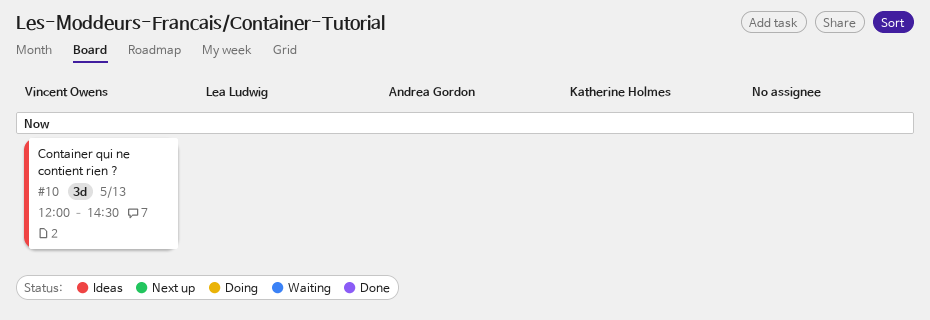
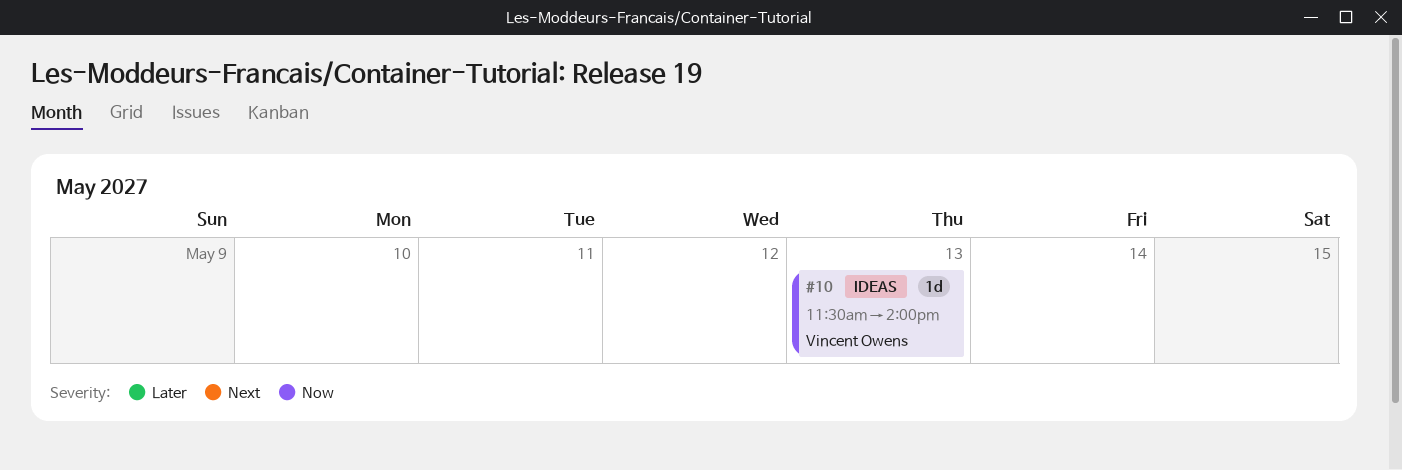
#10, estimate: 3d -> 1d
#10, begins: 12:00 -> 11:30
#10, ends: 14:30 -> 14:00

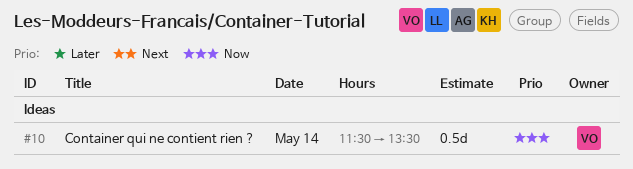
#10, estimate: 1d -> 0.5d
#10, day: May 13 -> May 14
#10, ends: 14:00 -> 13:30

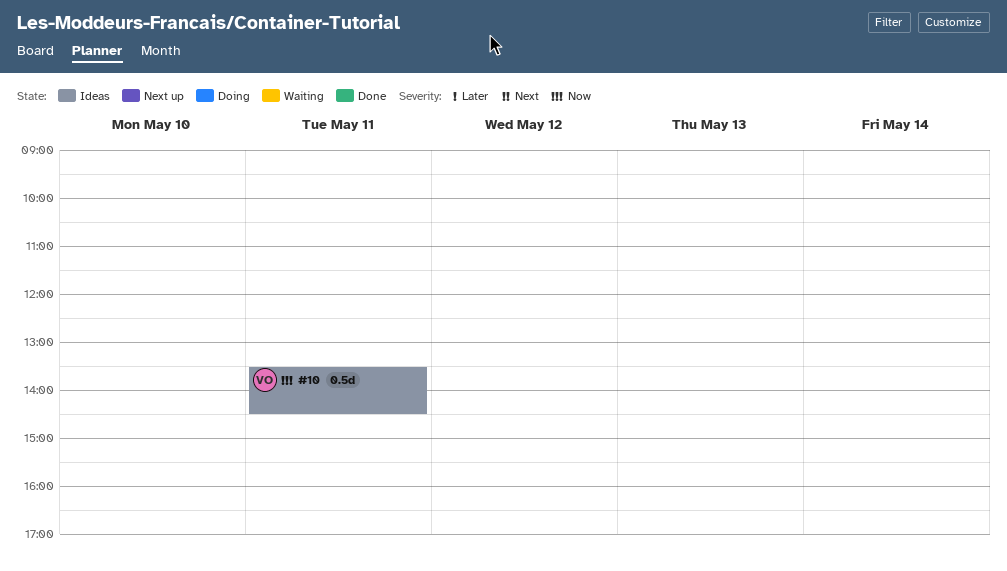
#10, day: May 14 -> May 11
#10, begins: 11:30 -> 13:30
#10, ends: 13:30 -> 14:30

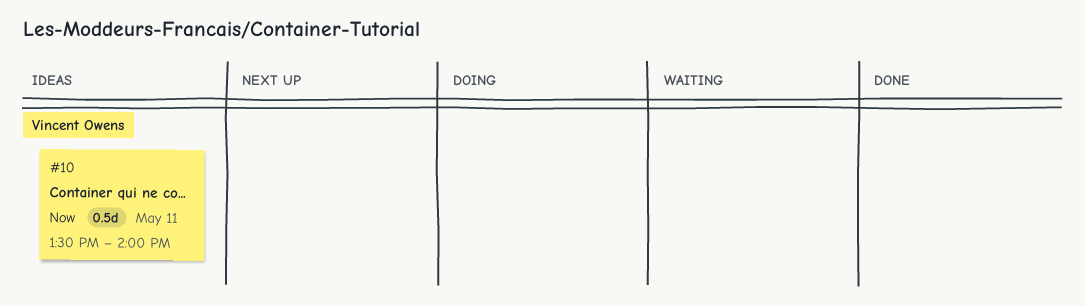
#10, ends: 14:30 -> 14:00

